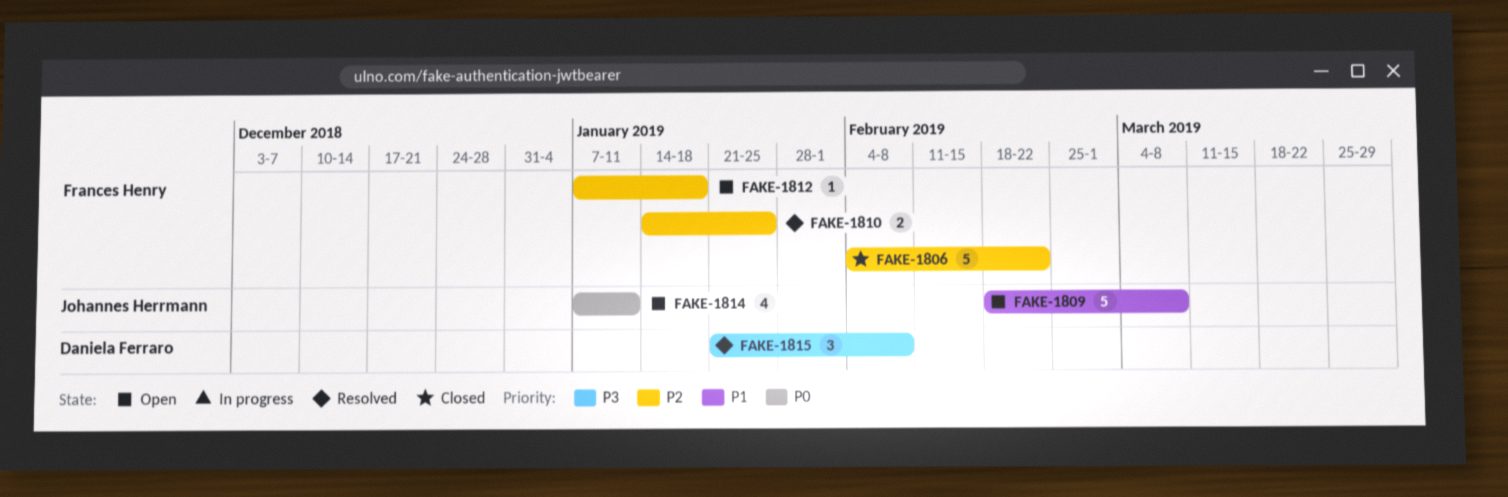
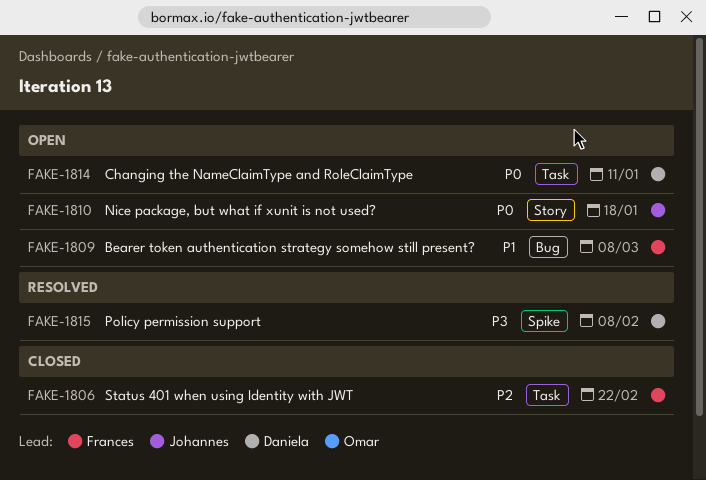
FAKE-1809, owner: Johannes Herrmann -> Frances Henry
FAKE-1810, status: Resolved -> Open
FAKE-1810, owner: Frances Henry -> Johannes Herrmann
FAKE-1810, priority: P2 -> P0
FAKE-1810, due: Jan 25 -> Jan 18
FAKE-1812: present -> none
FAKE-1814, owner: Johannes Herrmann -> Daniela Ferraro

